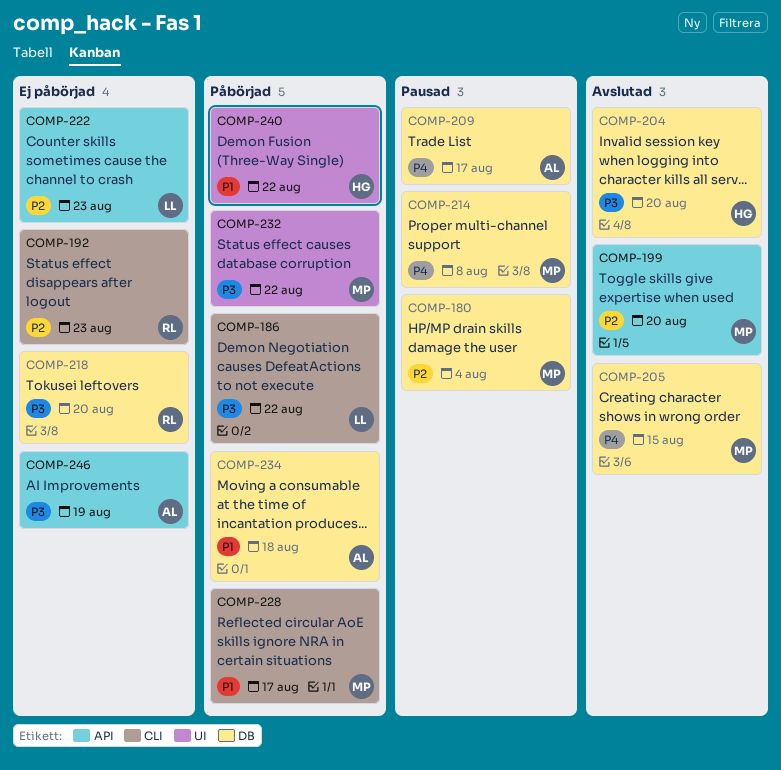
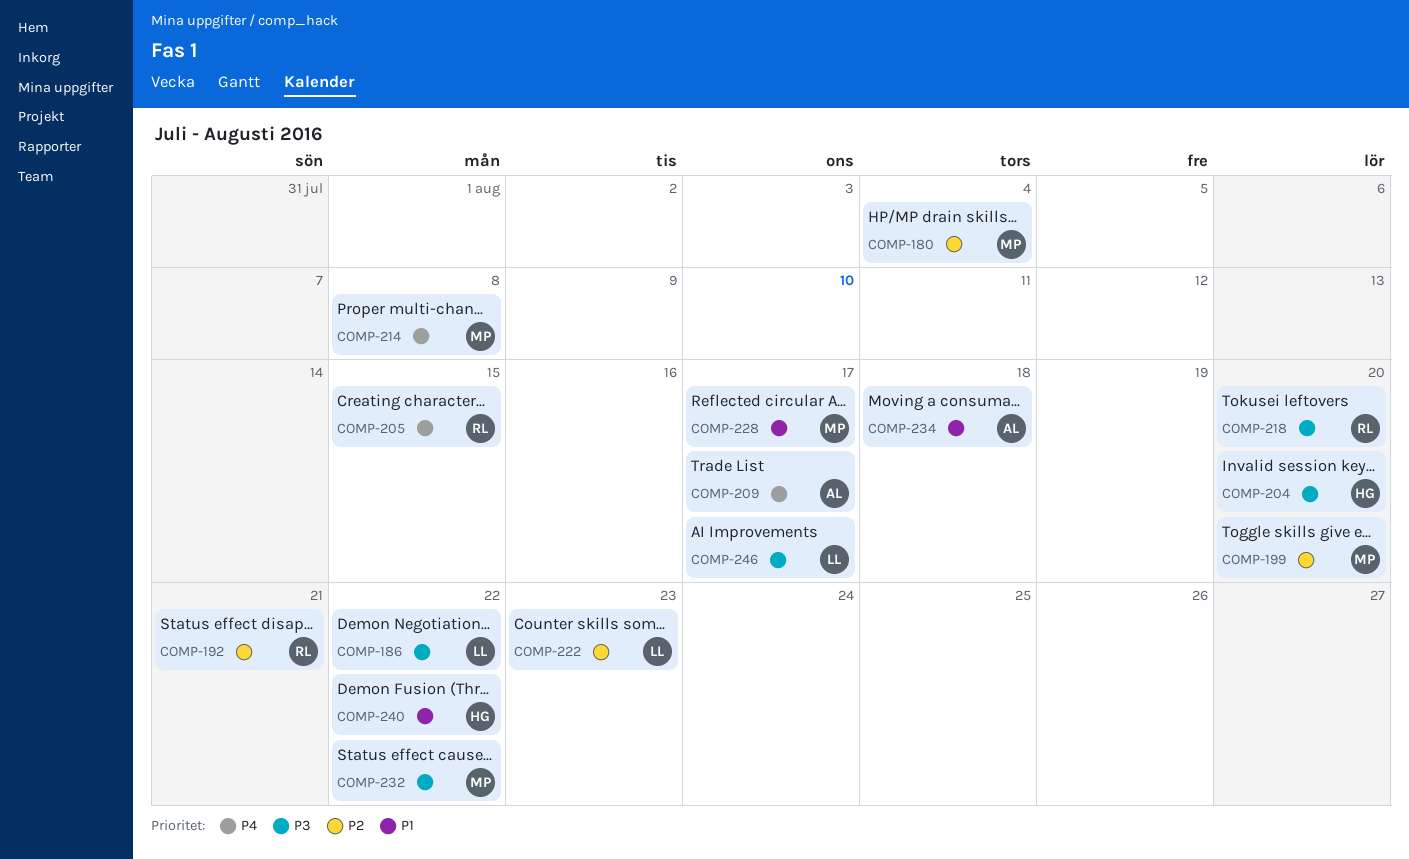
COMP-192, due: Aug 23 -> Aug 21
COMP-205, owner: MP -> RL
COMP-246, owner: AL -> LL
COMP-246, due: Aug 19 -> Aug 17

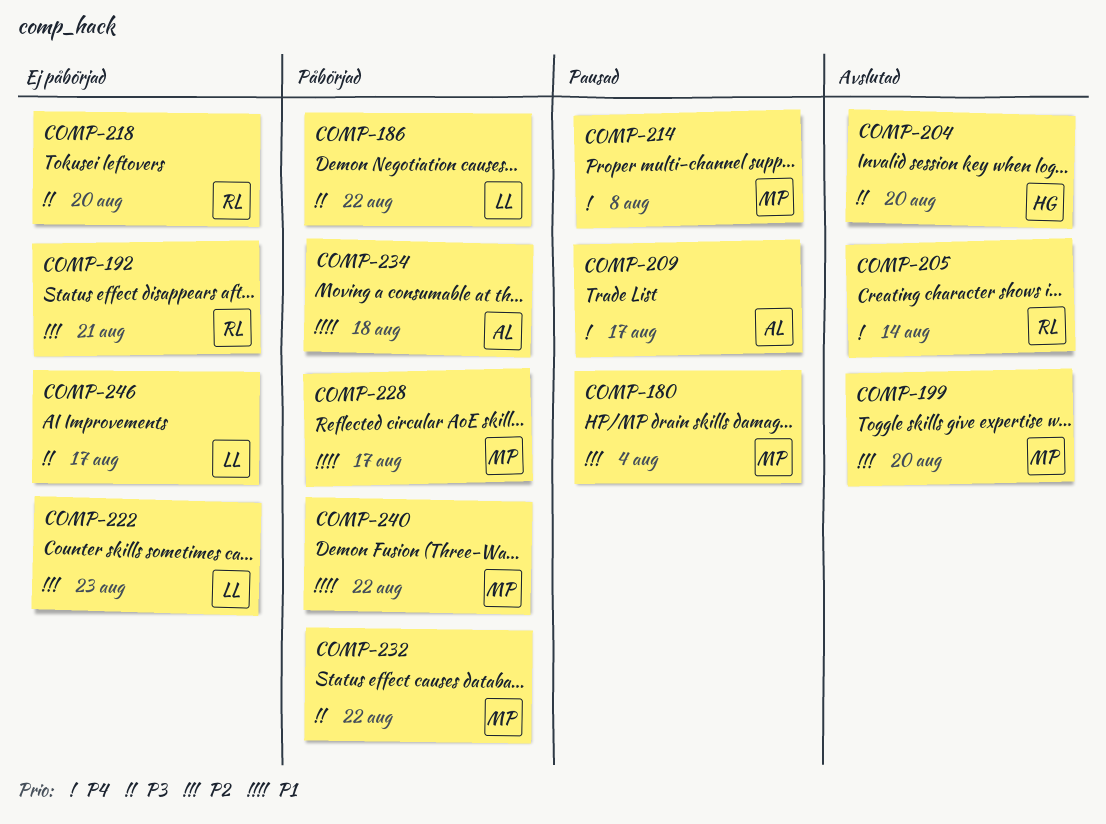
COMP-205, due: Aug 15 -> Aug 14
COMP-240, owner: HG -> MP

